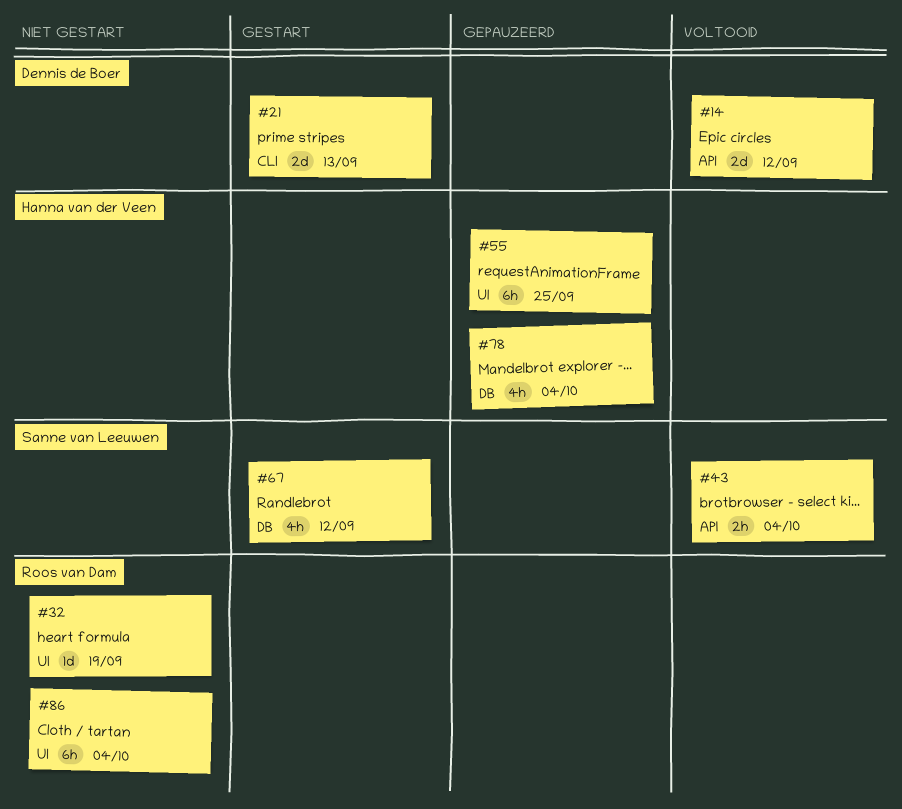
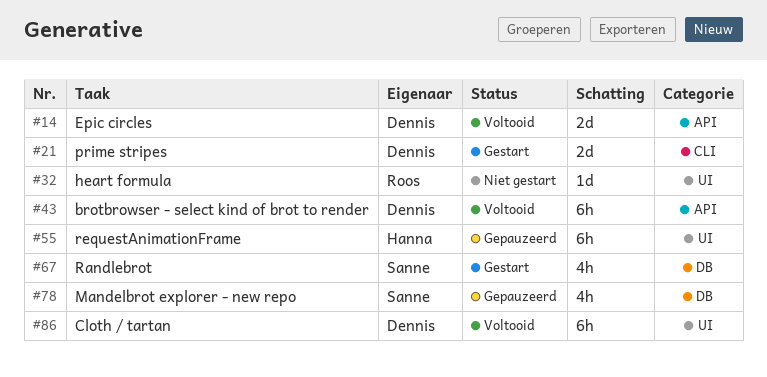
#43, owner: Sanne van Leeuwen -> Dennis de Boer
#43, estimate: 2h -> 6h
#78, owner: Hanna van der Veen -> Sanne van Leeuwen
#86, status: Niet gestart -> Voltooid
#86, owner: Roos van Dam -> Dennis de Boer

